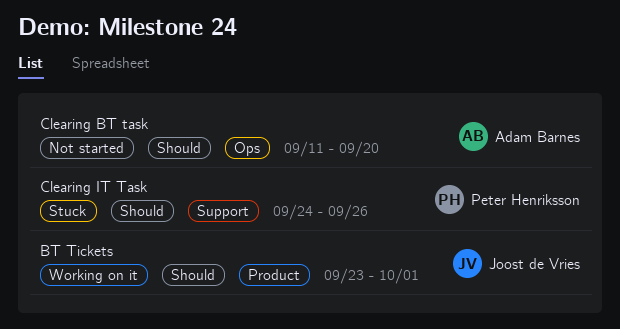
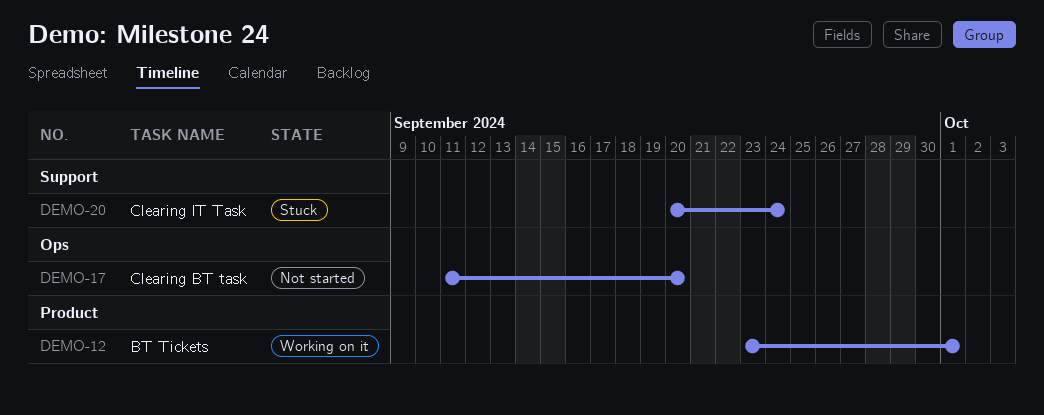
Clearing IT Task, start: Sep 24 -> Sep 20
Clearing IT Task, due: Sep 26 -> Sep 24

